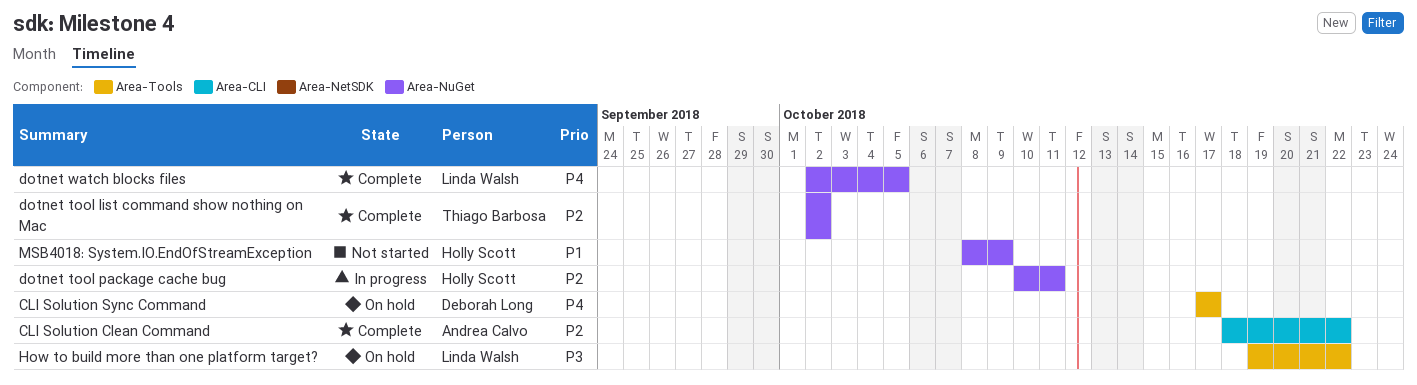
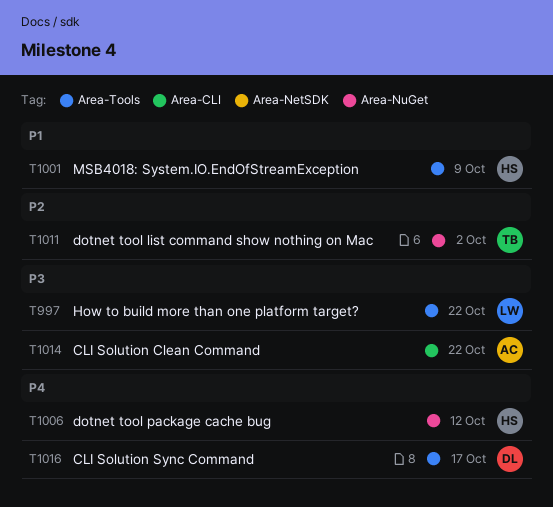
CLI Solution Clean Command, priority: P2 -> P3
dotnet tool package cache bug, priority: P2 -> P4
dotnet tool package cache bug, due: Oct 11 -> Oct 12
dotnet watch blocks files: present -> none
MSB4018: System.IO.EndOfStreamException, label: Area-NuGet -> Area-Tools

